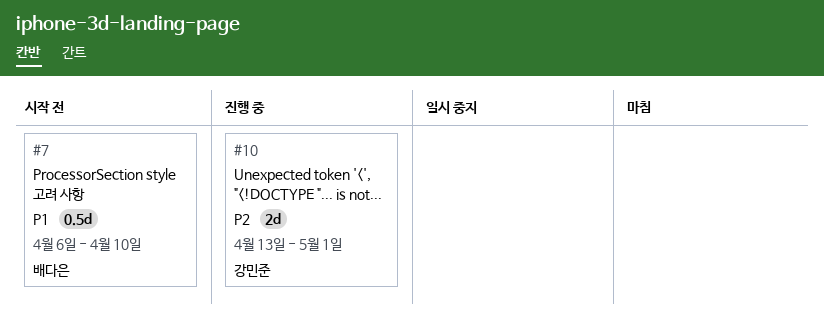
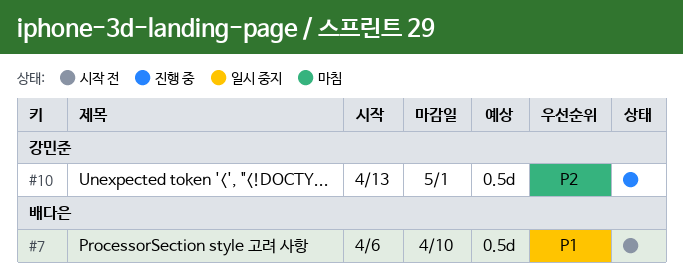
#10, estimate: 2d -> 0.5d

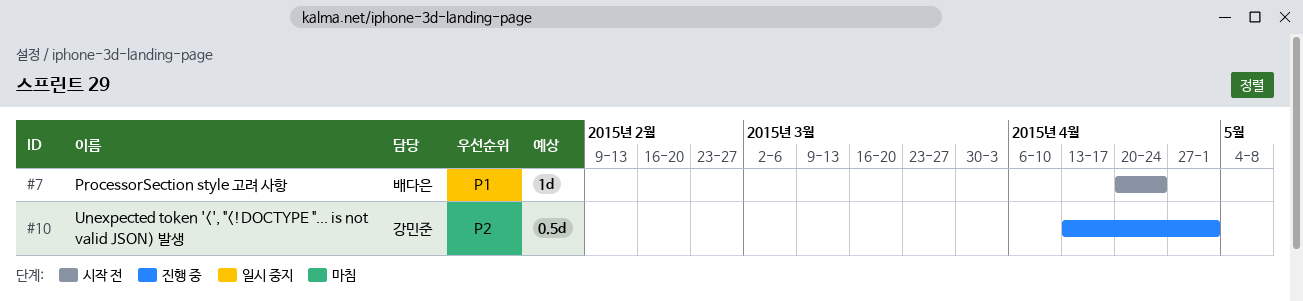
#7, estimate: 0.5d -> 1d
#7, start: Apr 6 -> Apr 20
#7, due: Apr 10 -> Apr 24

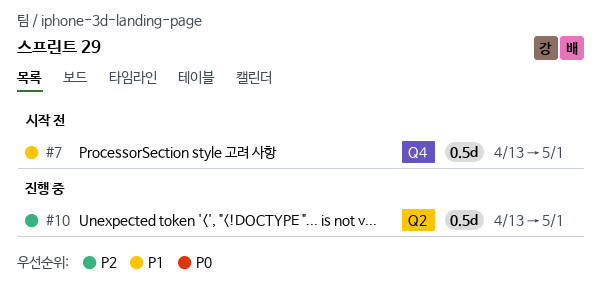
#7, estimate: 1d -> 0.5d
#7, start: Apr 20 -> Apr 13
#7, due: Apr 24 -> May 1

